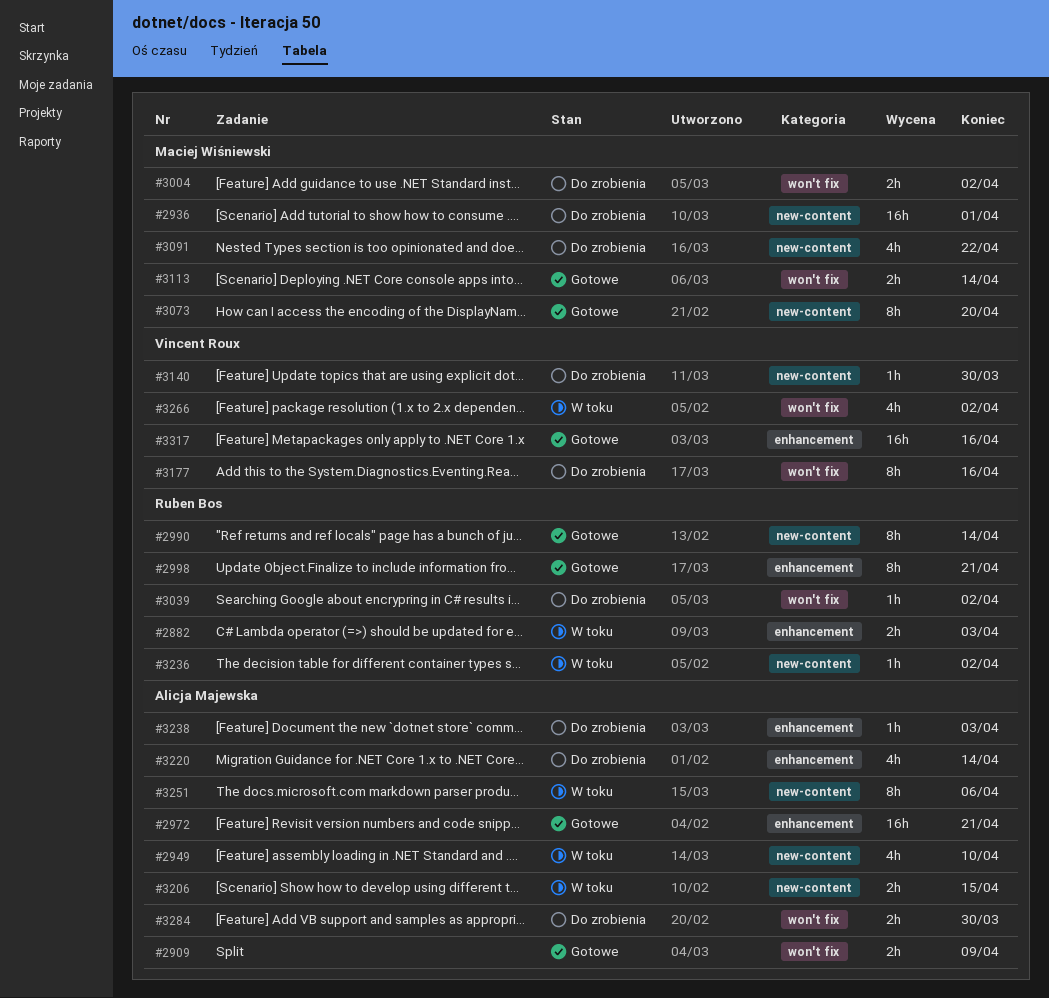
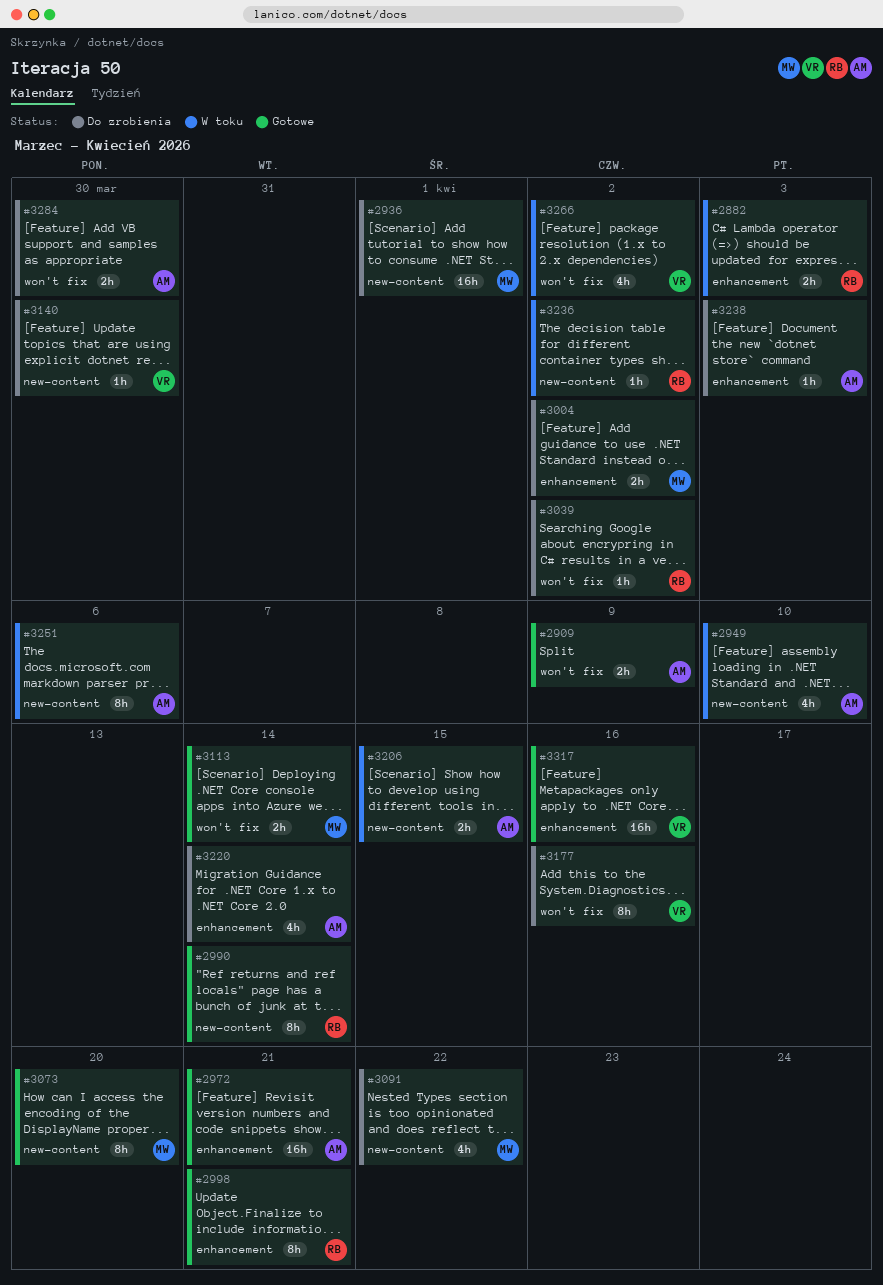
#3004, label: won't fix -> enhancement

